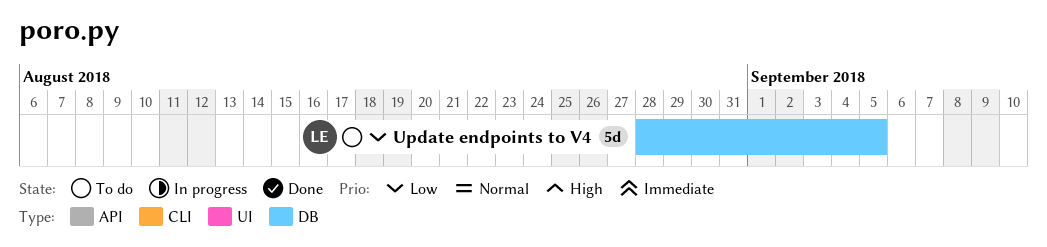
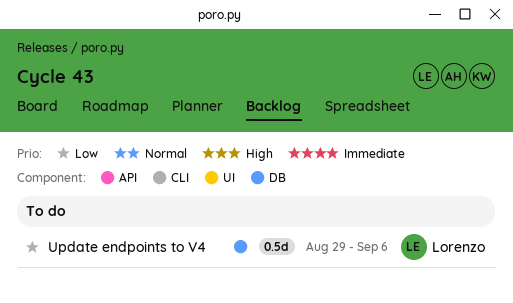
Update endpoints to V4, estimate: 5d -> 0.5d
Update endpoints to V4, start: Aug 28 -> Aug 29
Update endpoints to V4, due: Sep 5 -> Sep 6

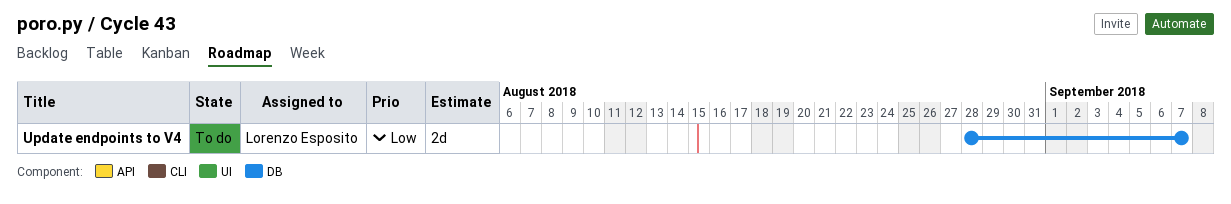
Update endpoints to V4, estimate: 0.5d -> 2d
Update endpoints to V4, start: Aug 29 -> Aug 28
Update endpoints to V4, due: Sep 6 -> Sep 7

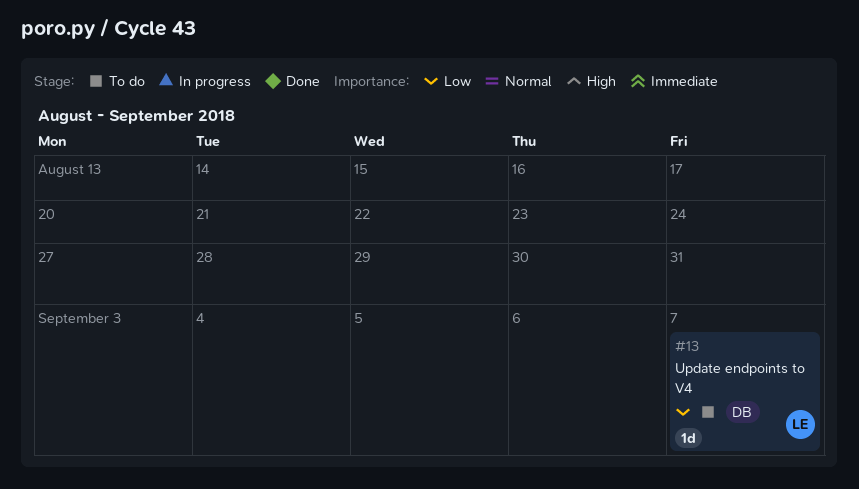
Update endpoints to V4, estimate: 2d -> 1d

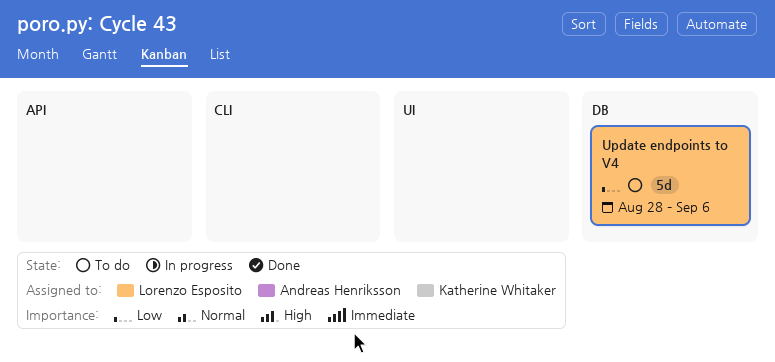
Update endpoints to V4, estimate: 1d -> 5d
Update endpoints to V4, due: Sep 7 -> Sep 6

